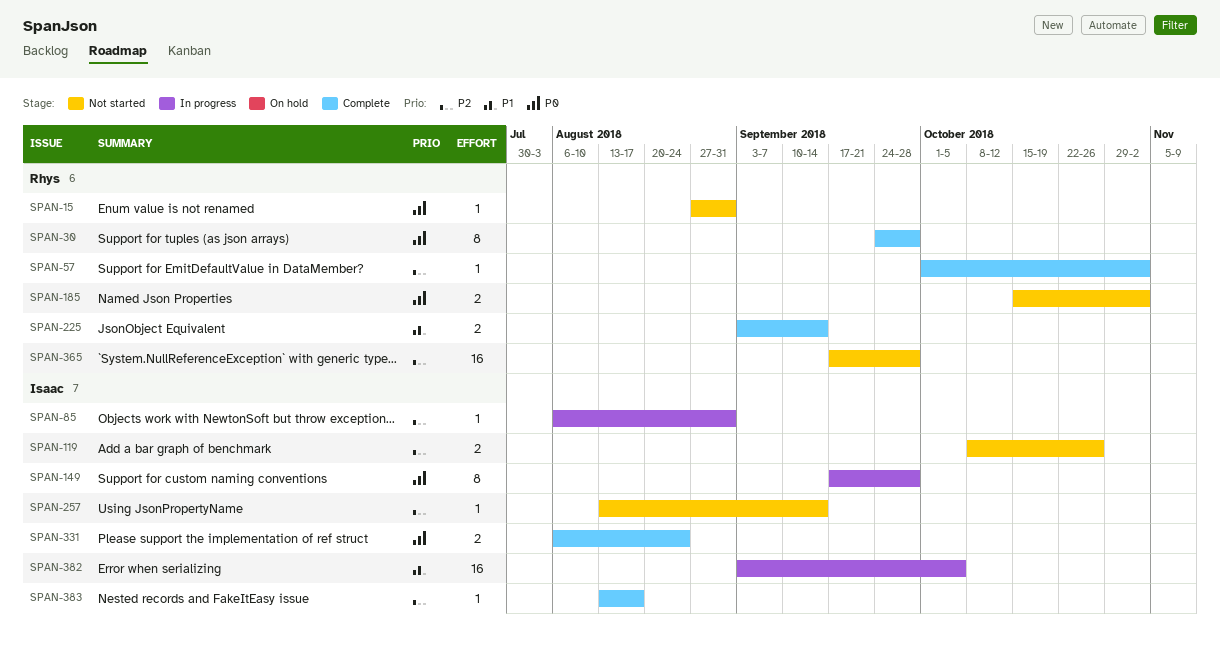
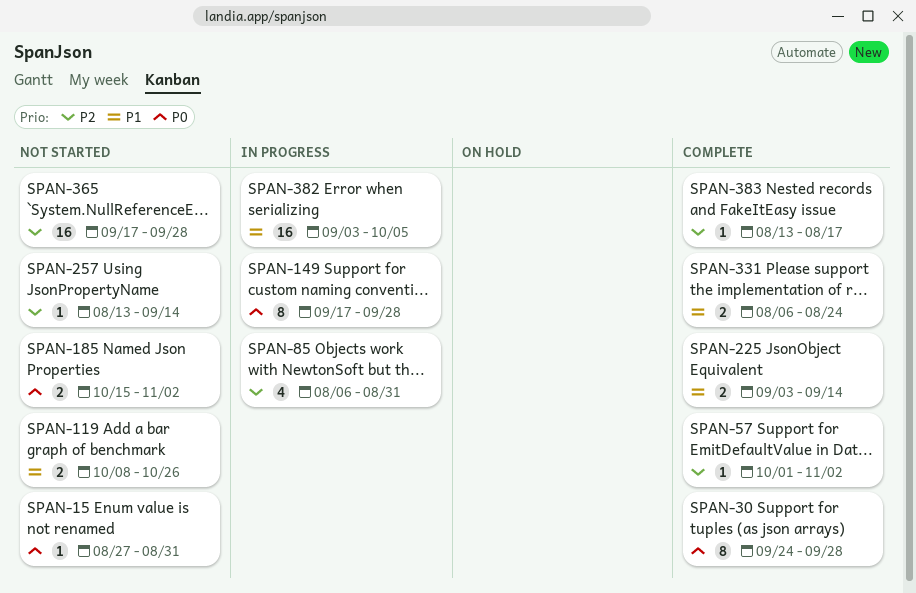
SPAN-85, estimate: 1 -> 4
SPAN-119, priority: P2 -> P1
SPAN-331, priority: P0 -> P1

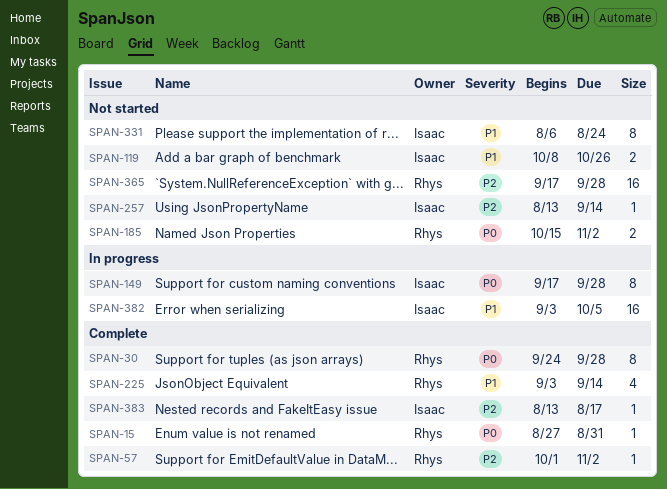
SPAN-15, status: Not started -> Complete
SPAN-85: present -> none
SPAN-225, estimate: 2 -> 4
SPAN-331, status: Complete -> Not started
SPAN-331, estimate: 2 -> 8

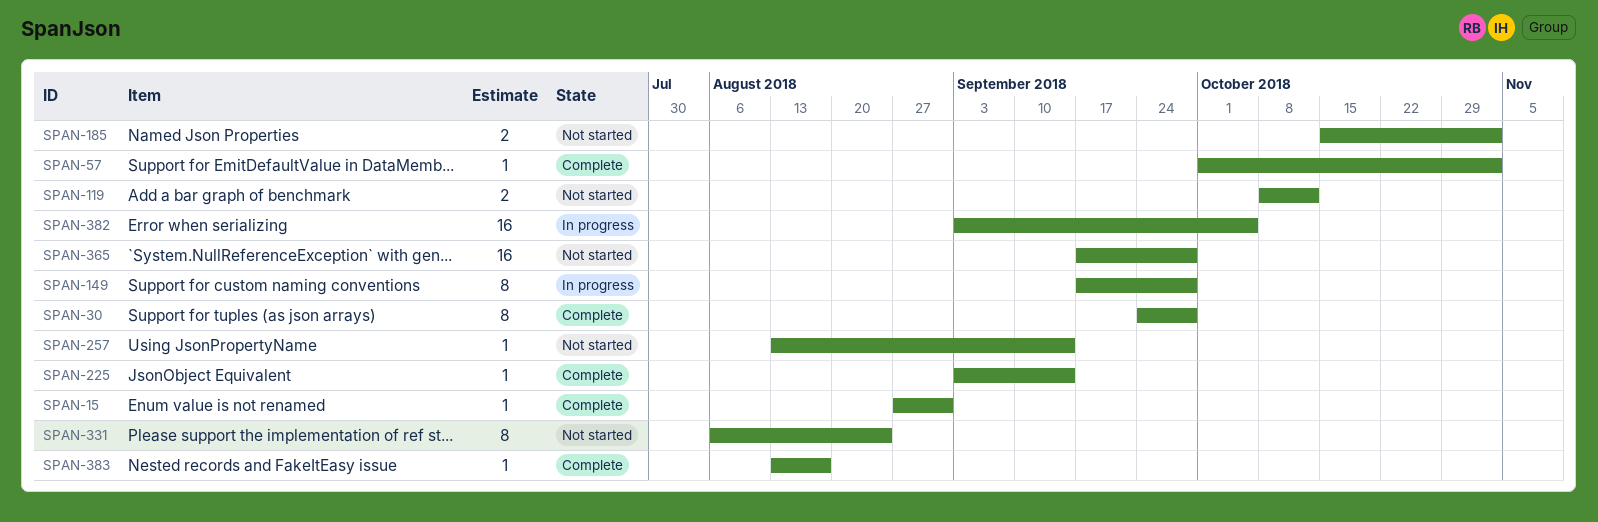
SPAN-119, due: Oct 26 -> Oct 12
SPAN-225, estimate: 4 -> 1

